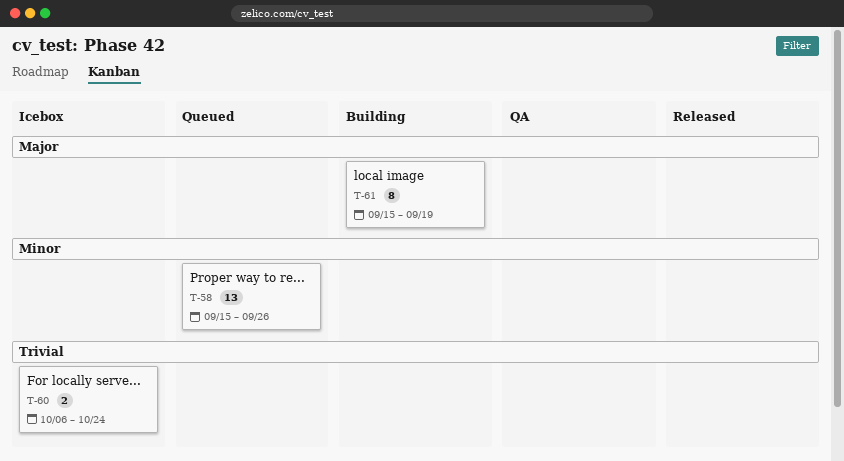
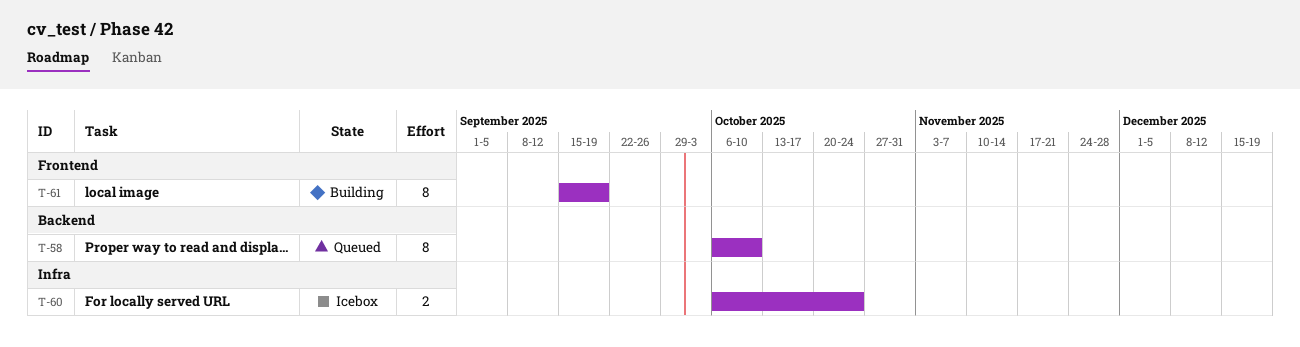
T-58, estimate: 13 -> 8
T-58, start: Sep 15 -> Oct 6
T-58, due: Sep 26 -> Oct 10

